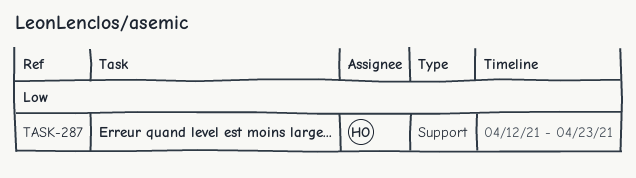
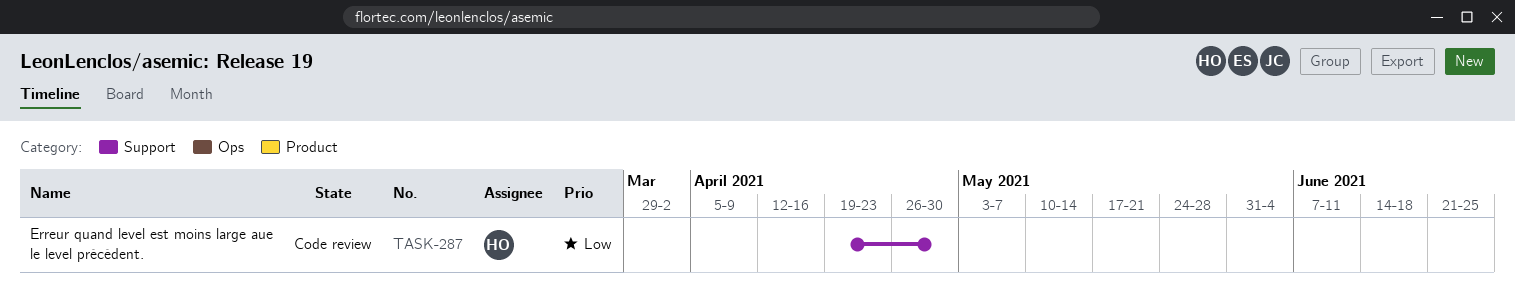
TASK-287, start: Apr 12 -> Apr 19
TASK-287, due: Apr 23 -> Apr 30

